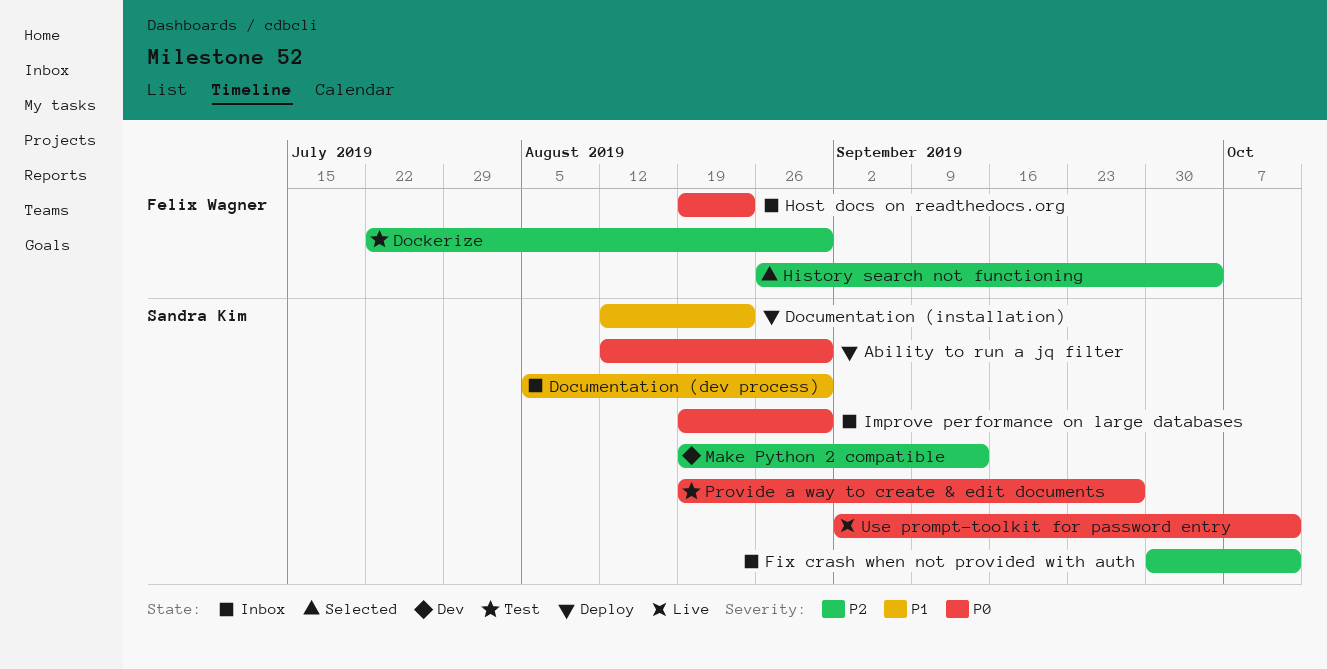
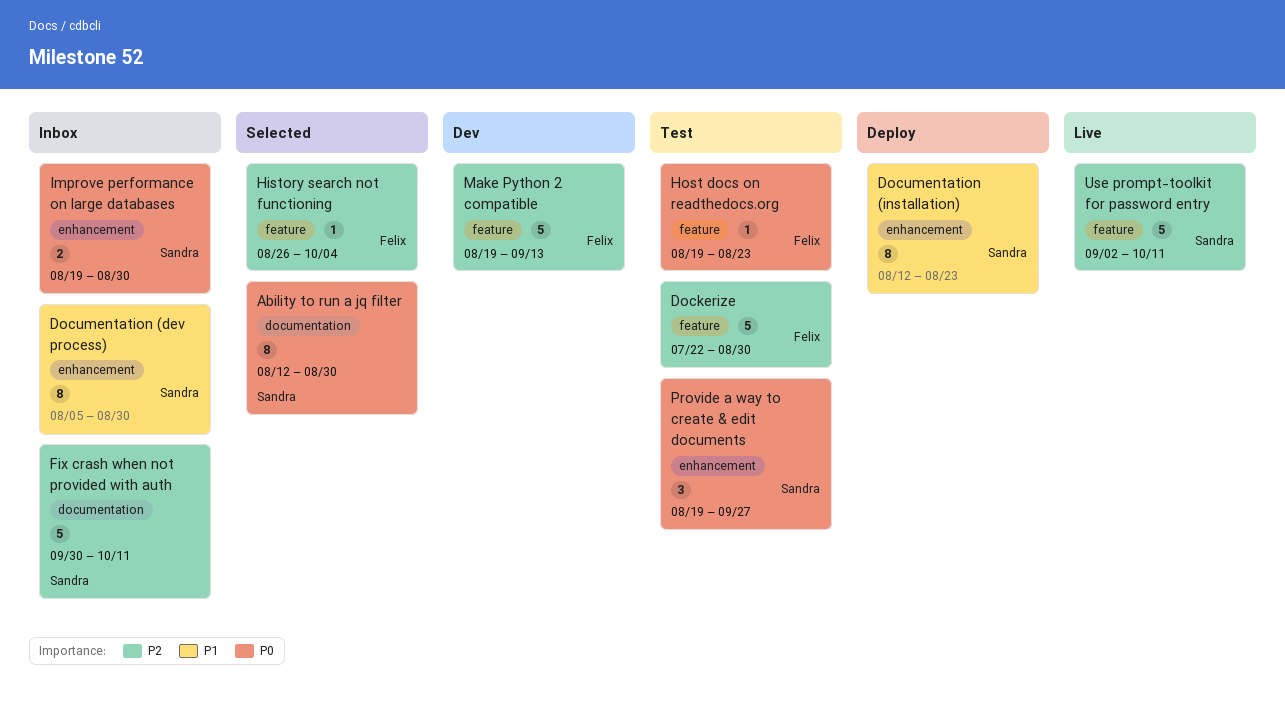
Ability to run a jq filter, status: Deploy -> Selected
Host docs on readthedocs.org, status: Inbox -> Test
Make Python 2 compatible, owner: Sandra Kim -> Felix Wagner
Use prompt-toolkit for password entry, priority: P0 -> P2

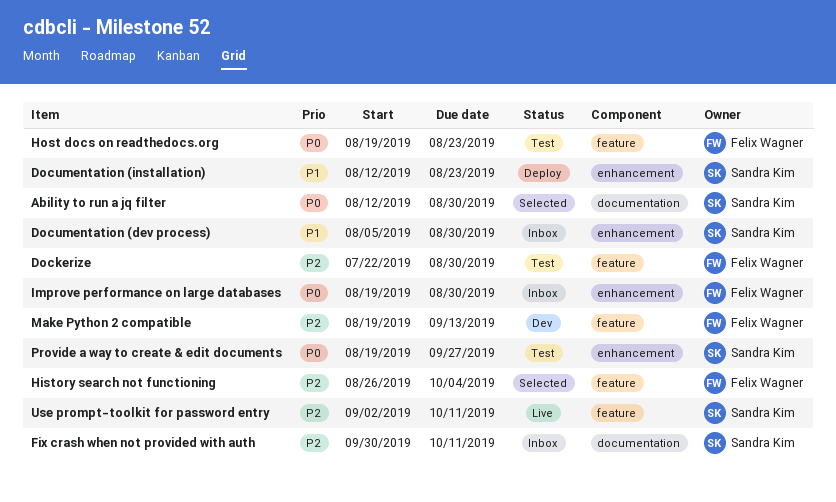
Improve performance on large databases, owner: Sandra Kim -> Felix Wagner

